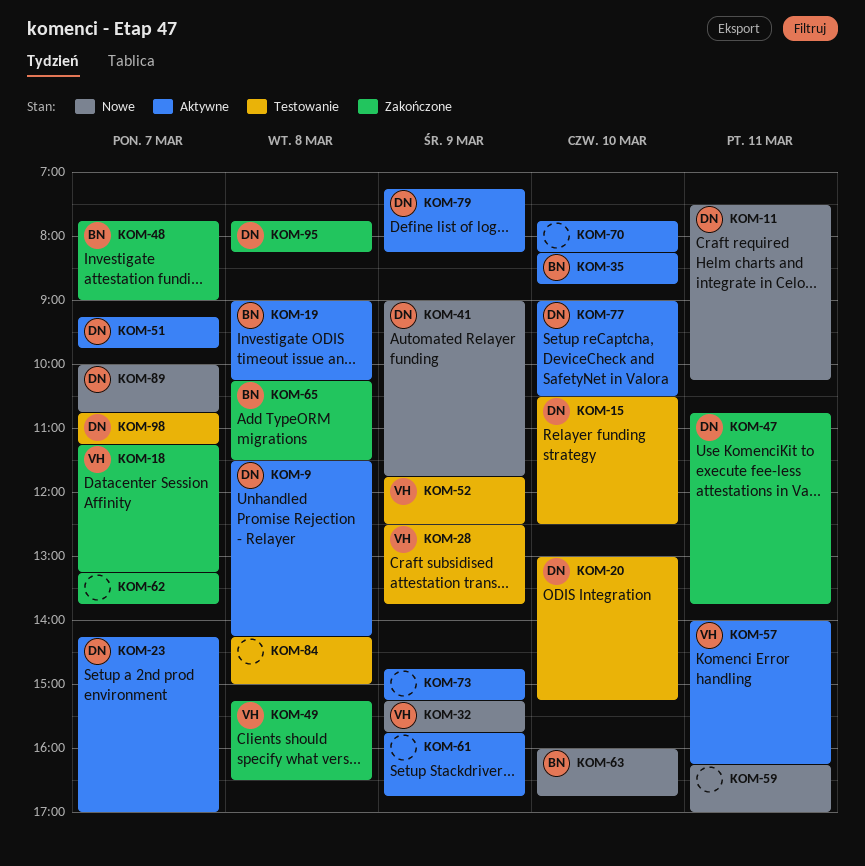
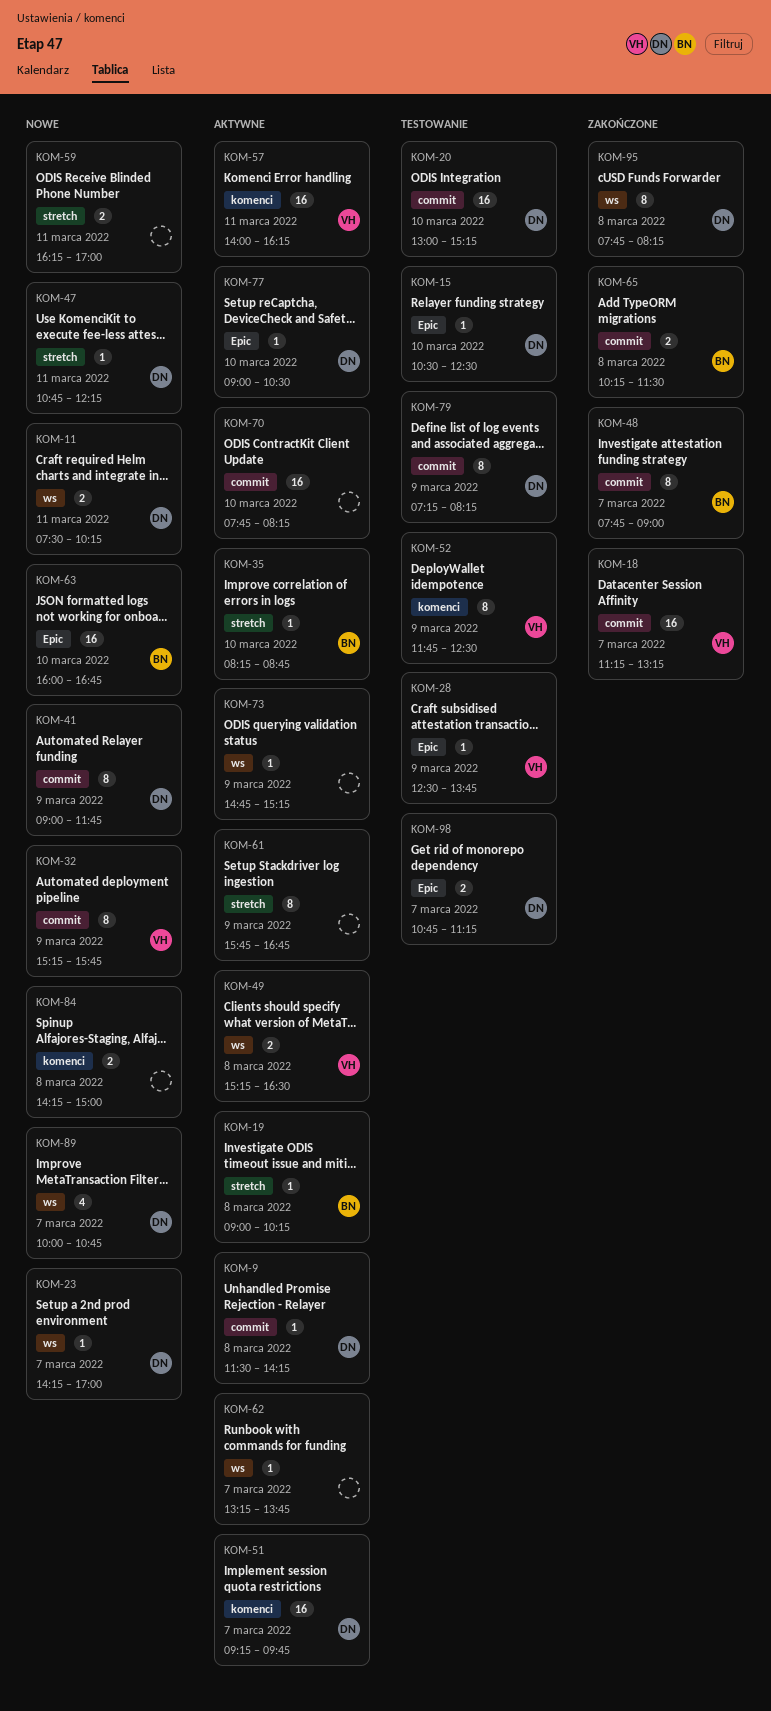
KOM-23, status: Aktywne -> Nowe
KOM-47, status: Zakończone -> Nowe
KOM-47, ends: 13:45 -> 12:15
KOM-49, status: Zakończone -> Aktywne
KOM-62, status: Zakończone -> Aktywne
KOM-79, status: Aktywne -> Testowanie
KOM-84, status: Testowanie -> Nowe

